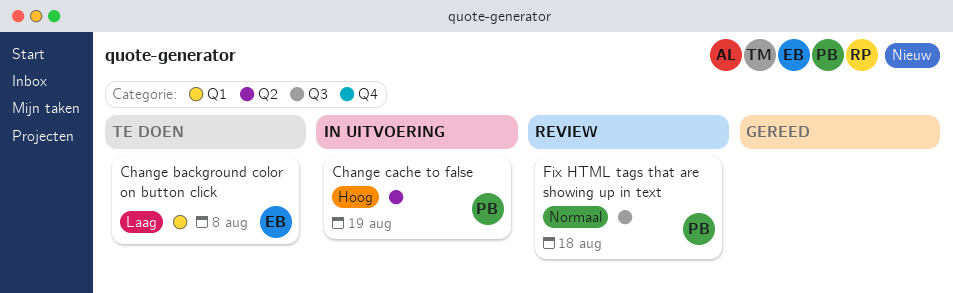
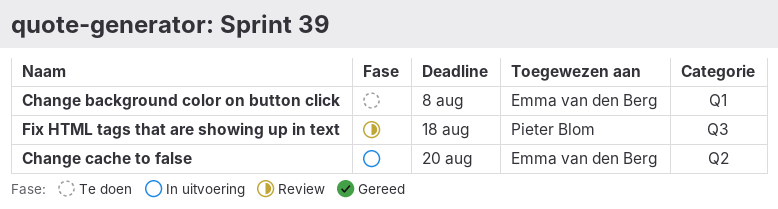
Change cache to false, owner: Pieter Blom -> Emma van den Berg
Change cache to false, due: Aug 19 -> Aug 20

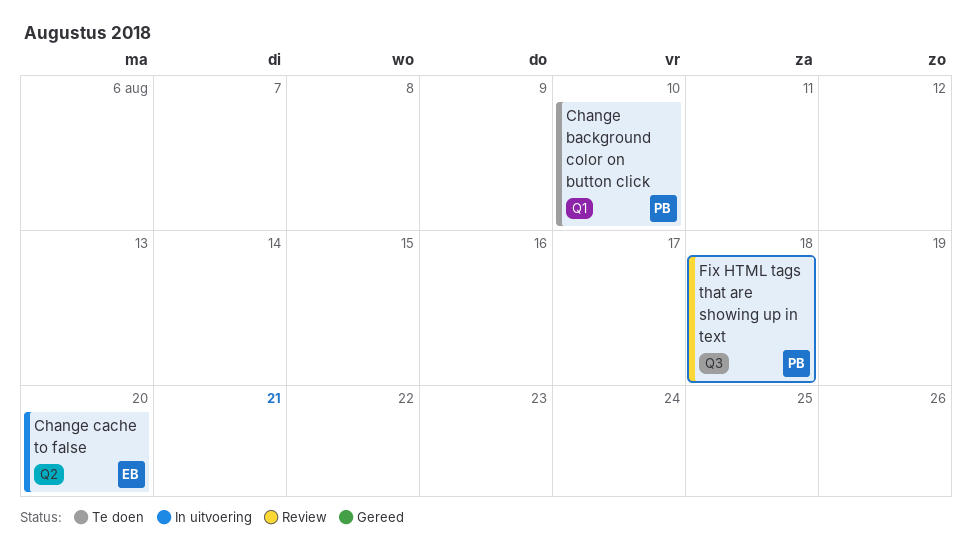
Change background color on button click, owner: Emma van den Berg -> Pieter Blom
Change background color on button click, due: Aug 8 -> Aug 10

